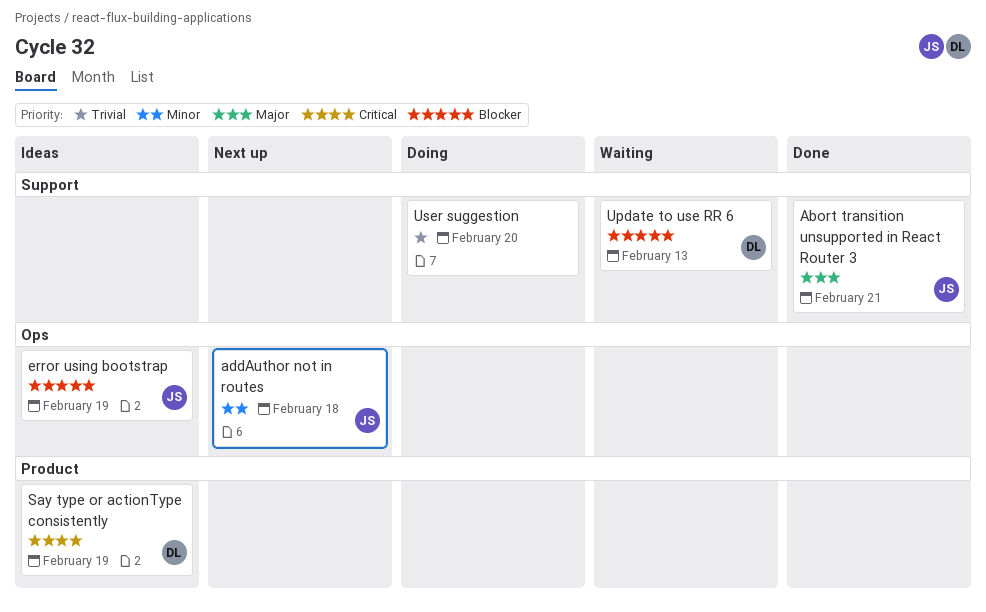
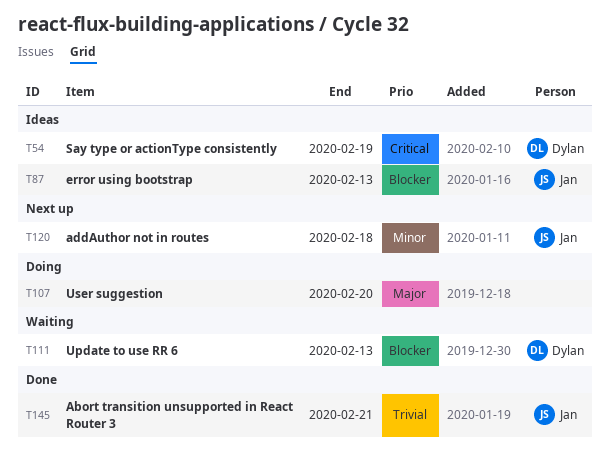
Abort transition unsupported in React Router 3, priority: Major -> Trivial
error using bootstrap, due: Feb 19 -> Feb 13
User suggestion, priority: Trivial -> Major

